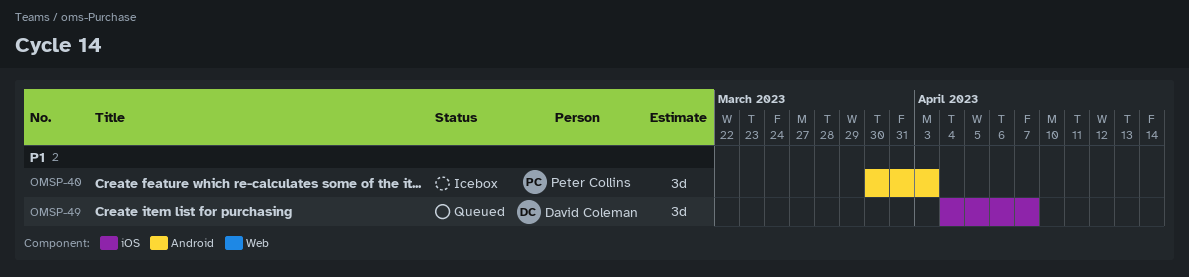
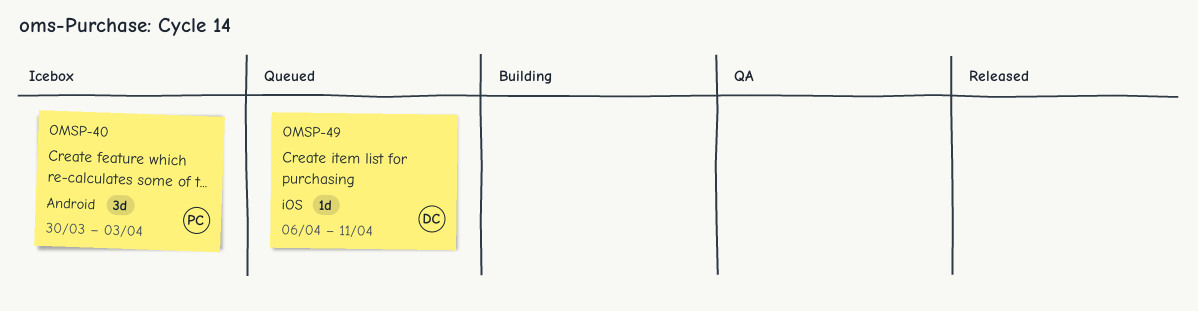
OMSP-49, estimate: 3d -> 1d
OMSP-49, start: Apr 4 -> Apr 6
OMSP-49, due: Apr 7 -> Apr 11

